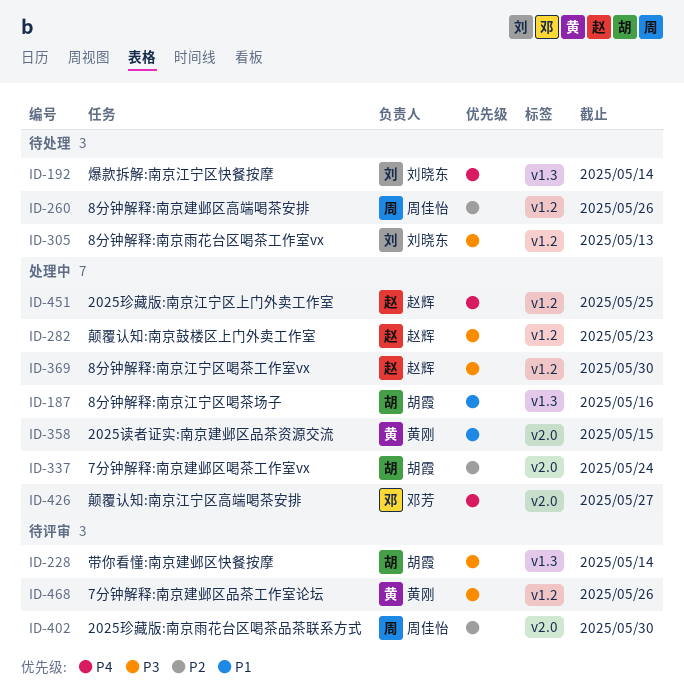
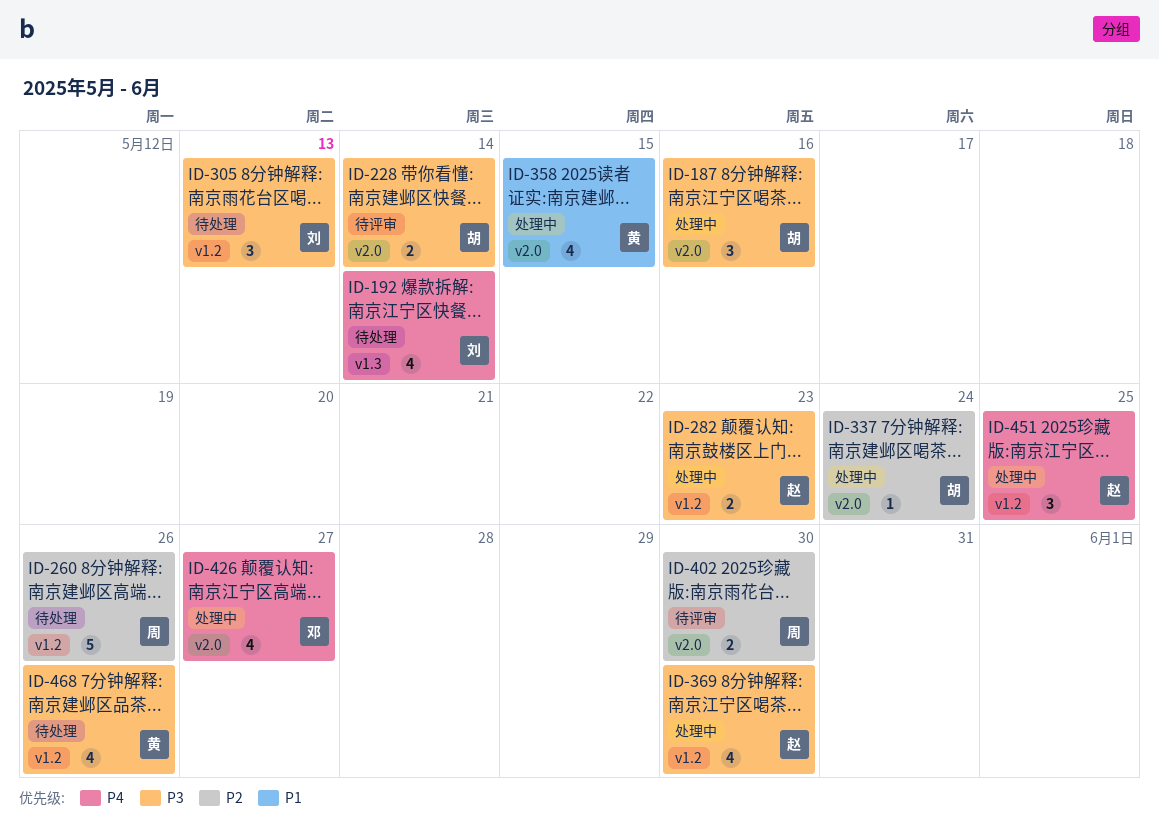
ID-187, priority: P1 -> P3
ID-187, label: v1.3 -> v2.0
ID-228, label: v1.3 -> v2.0
ID-468, status: 待评审 -> 待处理

